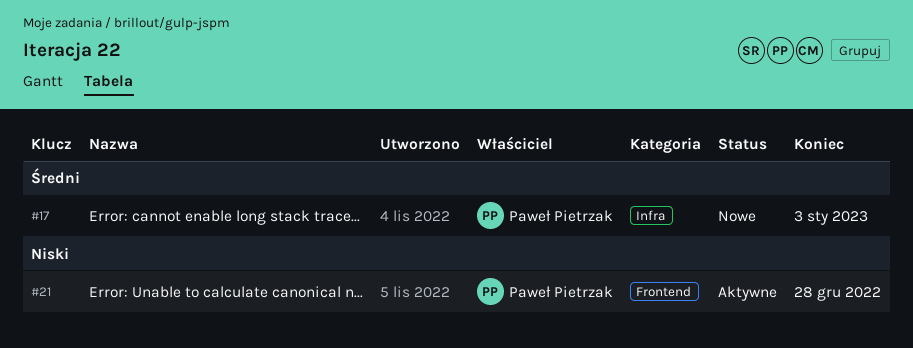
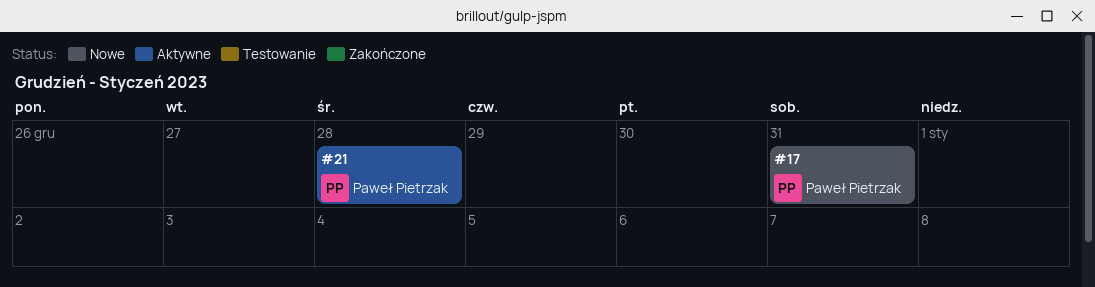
#17, due: Jan 3 -> Dec 31

